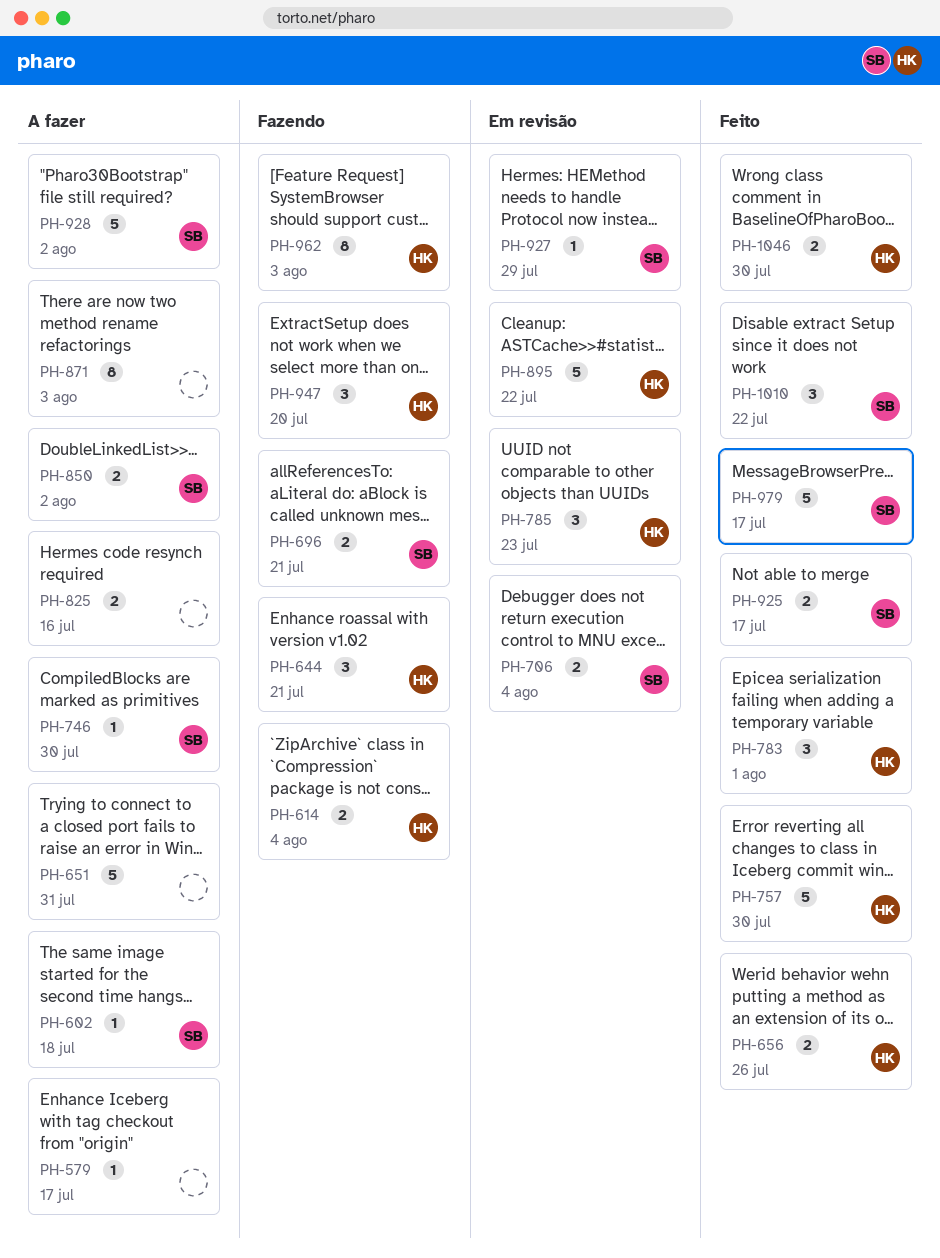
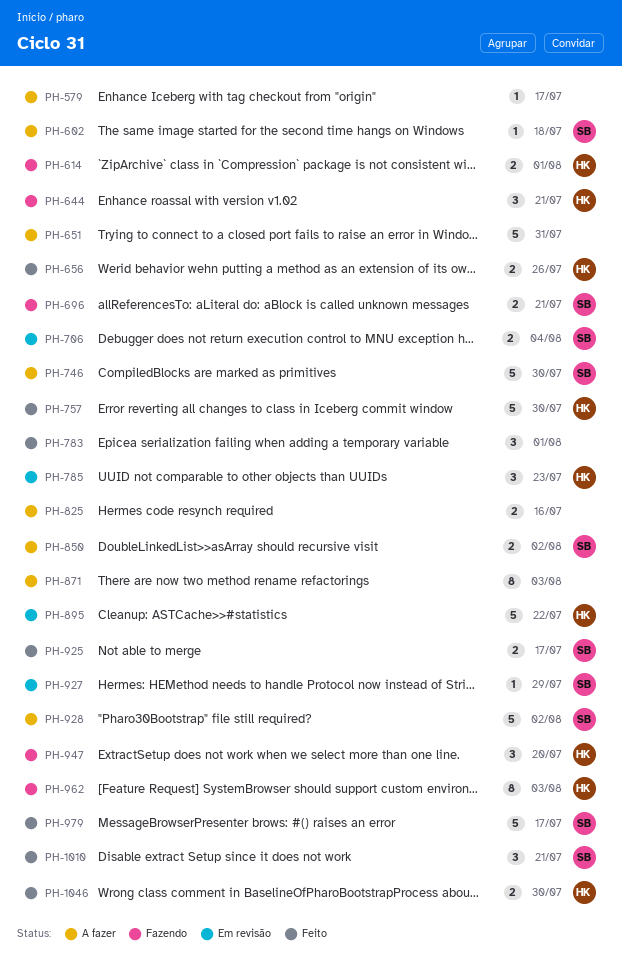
PH-614, due: Aug 4 -> Aug 1
PH-746, estimate: 1 -> 5
PH-783, owner: HK -> none
PH-1010, due: Jul 22 -> Jul 21

